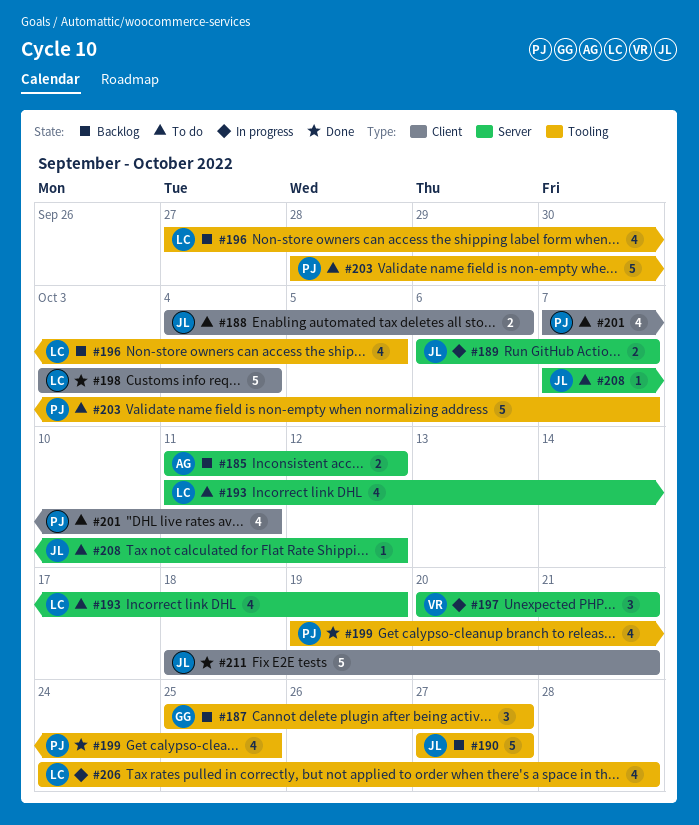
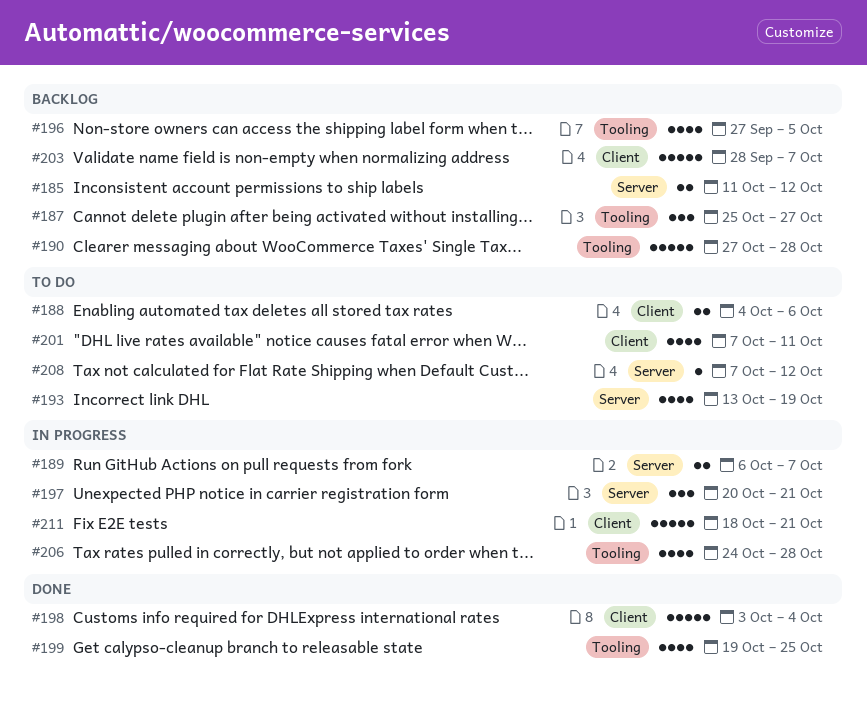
#190, due: Oct 27 -> Oct 28
#193, start: Oct 11 -> Oct 13
#203, status: To do -> Backlog
#203, label: Tooling -> Client
#211, status: Done -> In progress

